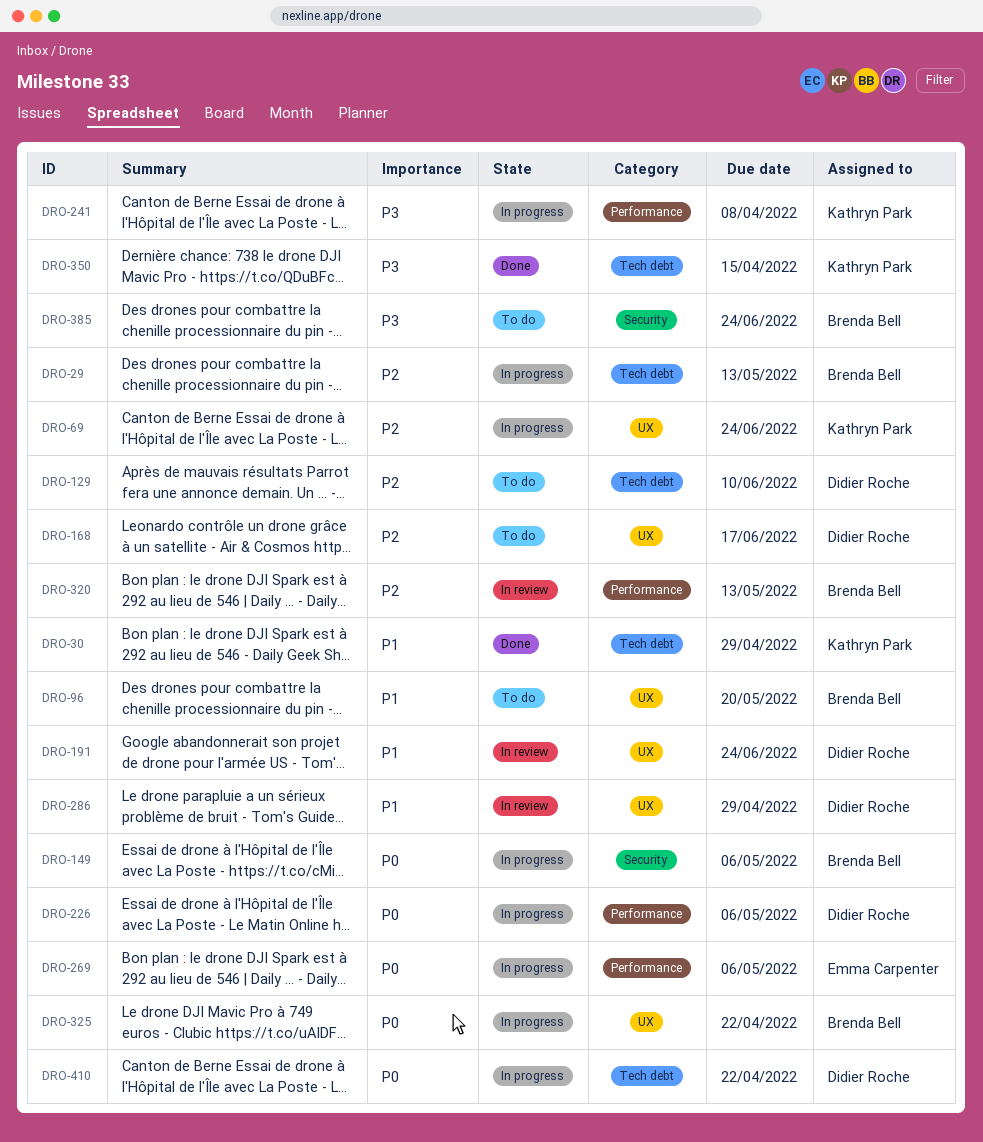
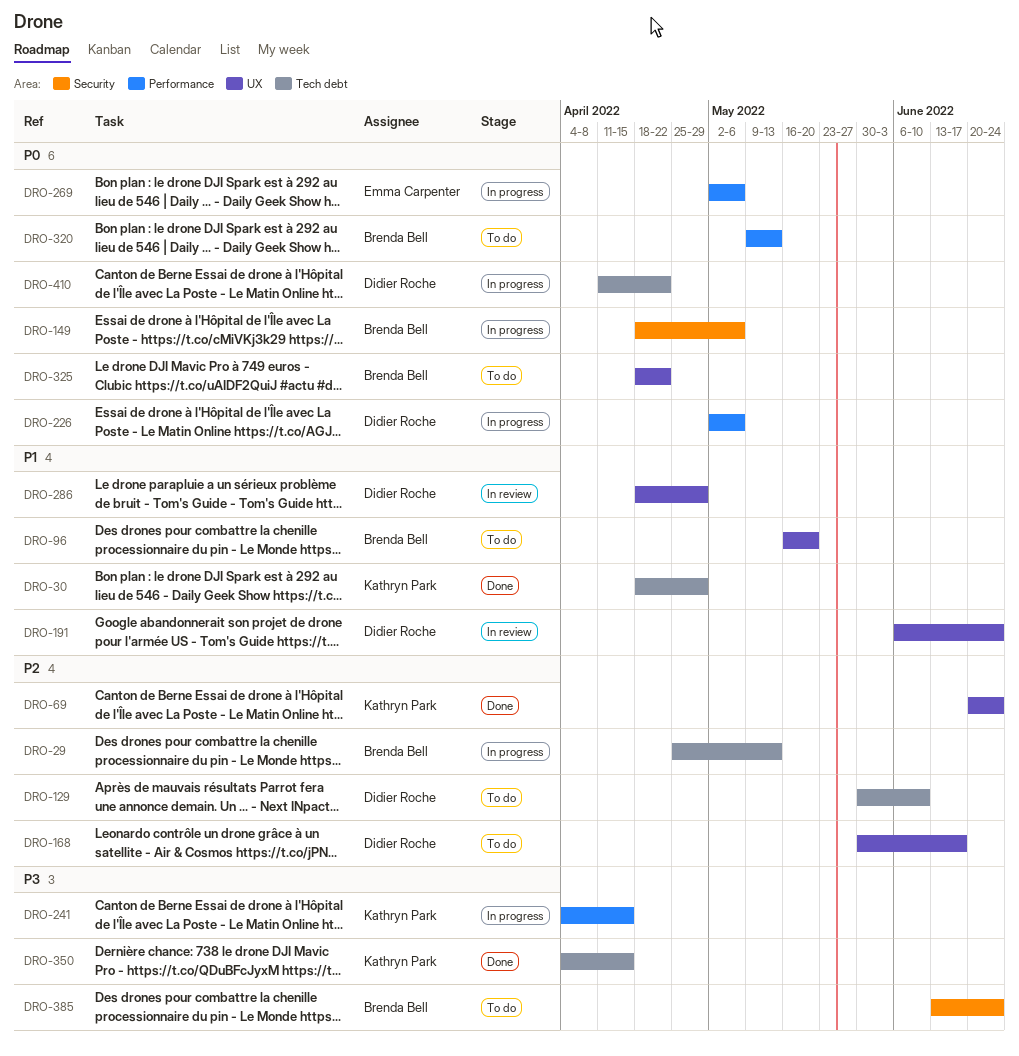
DRO-69, status: In progress -> Done
DRO-241, due: Apr 8 -> Apr 15
DRO-320, status: In review -> To do
DRO-320, priority: P2 -> P0
DRO-325, status: In progress -> To do

